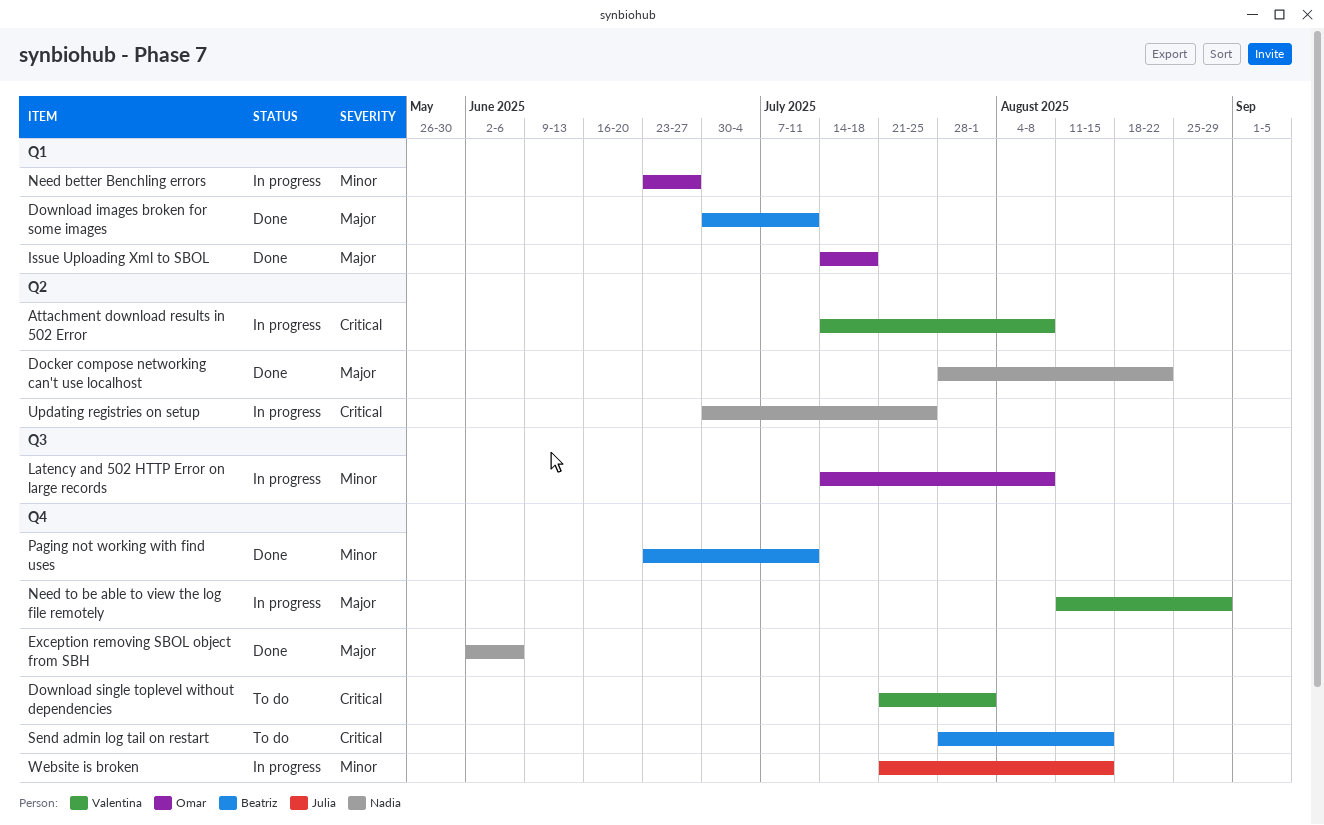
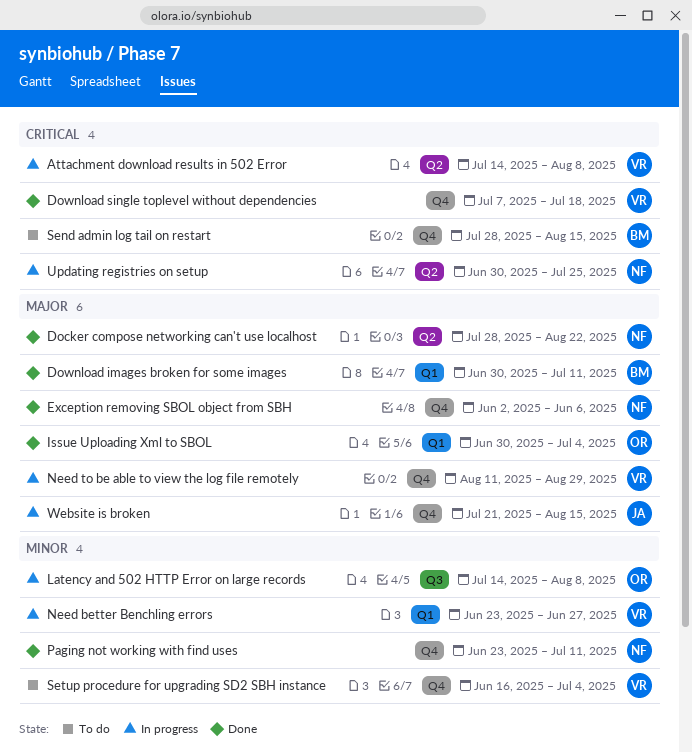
Download single toplevel without dependencies, status: To do -> Done
Download single toplevel without dependencies, start: Jul 21 -> Jul 7
Download single toplevel without dependencies, due: Aug 1 -> Jul 18
Issue Uploading Xml to SBOL, start: Jul 14 -> Jun 30
Issue Uploading Xml to SBOL, due: Jul 18 -> Jul 4
Need better Benchling errors, owner: Omar -> Valentina
Paging not working with find uses, owner: Beatriz -> Nadia
Setup procedure for upgrading SD2 SBH instance: none -> present
Website is broken, priority: Minor -> Major

